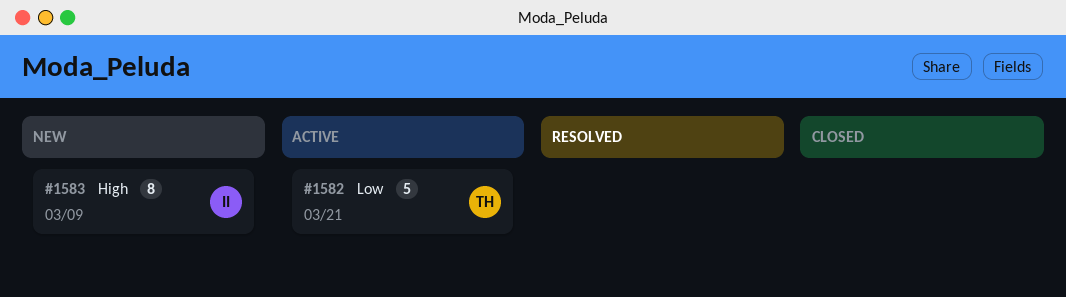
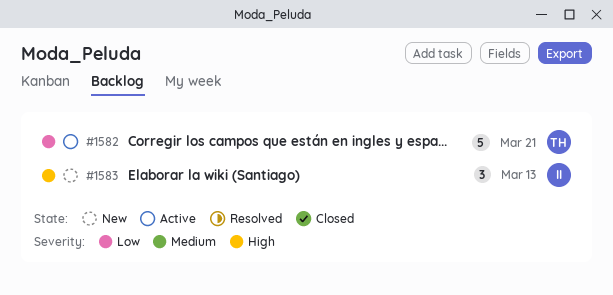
#1583, estimate: 8 -> 3
#1583, due: Mar 9 -> Mar 13

